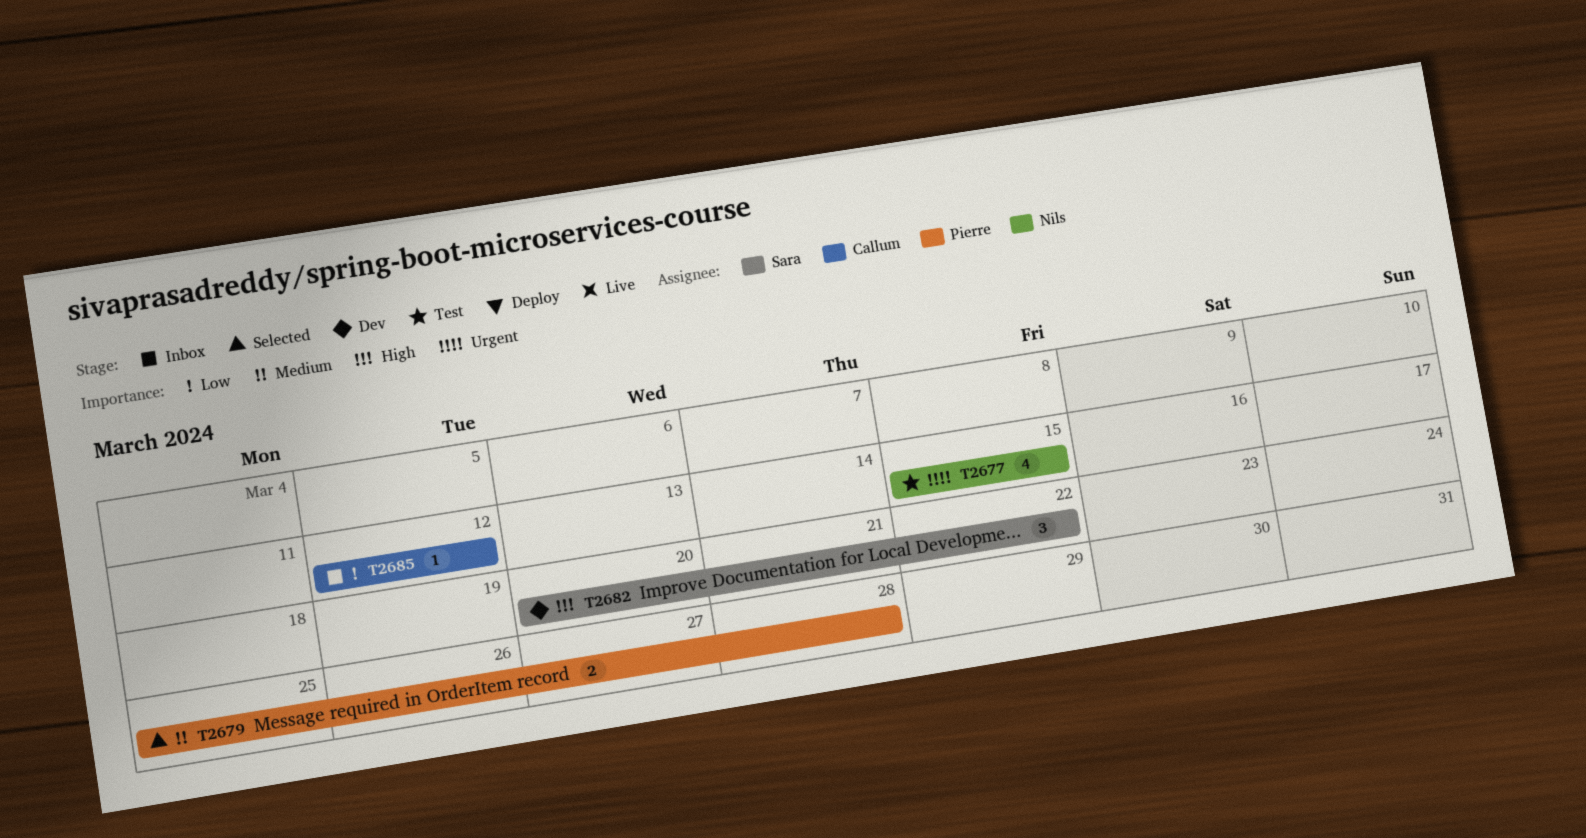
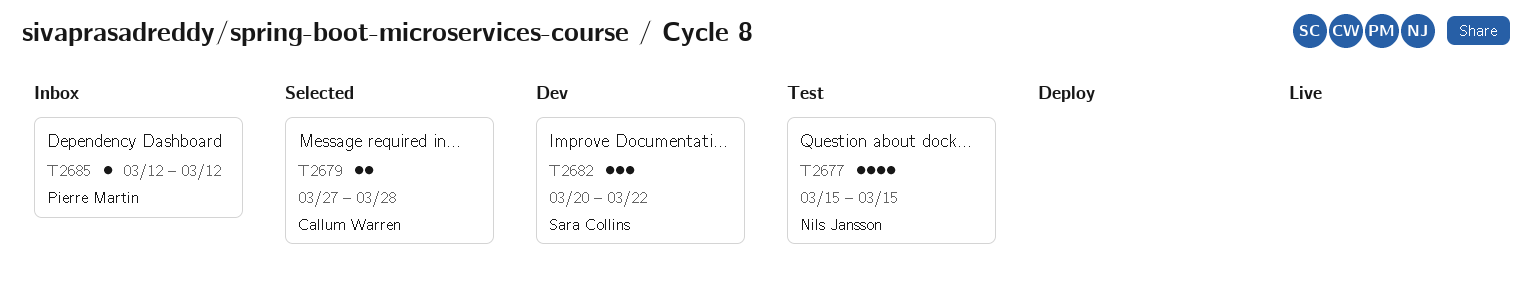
T2679, owner: Pierre Martin -> Callum Warren
T2679, start: Mar 25 -> Mar 27
T2685, owner: Callum Warren -> Pierre Martin

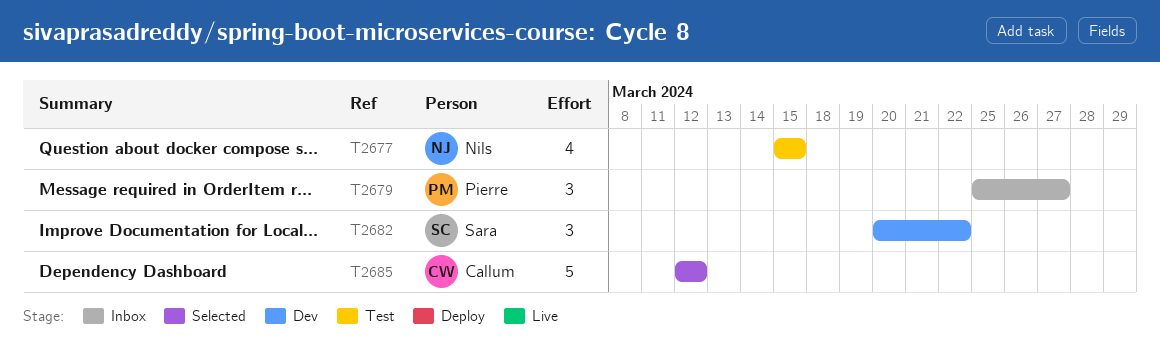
T2679, status: Selected -> Inbox
T2679, owner: Callum Warren -> Pierre Martin
T2679, estimate: 2 -> 3
T2679, start: Mar 27 -> Mar 25
T2679, due: Mar 28 -> Mar 27
T2685, status: Inbox -> Selected
T2685, owner: Pierre Martin -> Callum Warren
T2685, estimate: 1 -> 5

